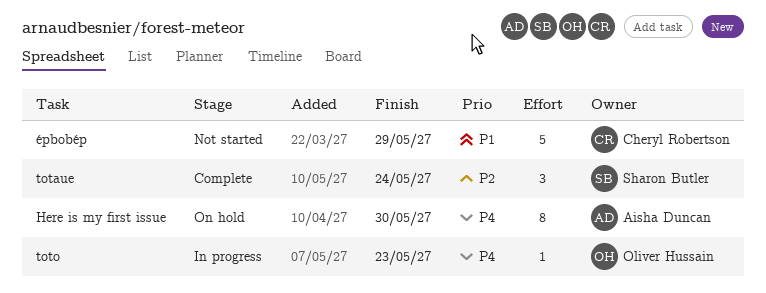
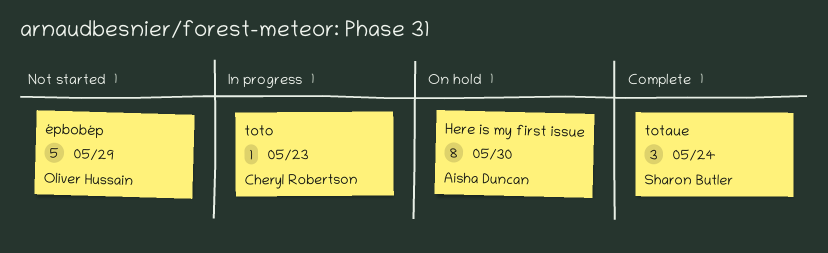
toto, owner: Oliver Hussain -> Cheryl Robertson
épbobép, owner: Cheryl Robertson -> Oliver Hussain

